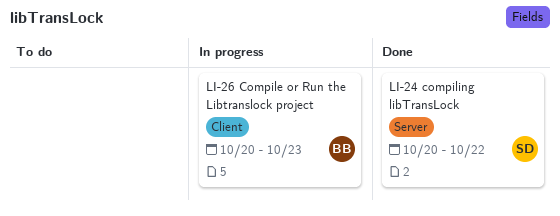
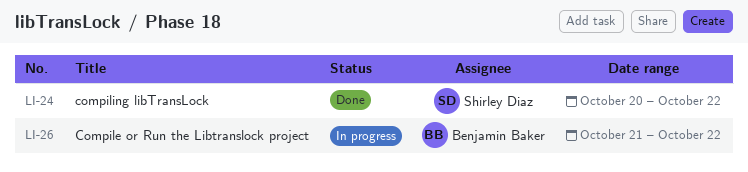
LI-26, start: Oct 20 -> Oct 21
LI-26, due: Oct 23 -> Oct 22

